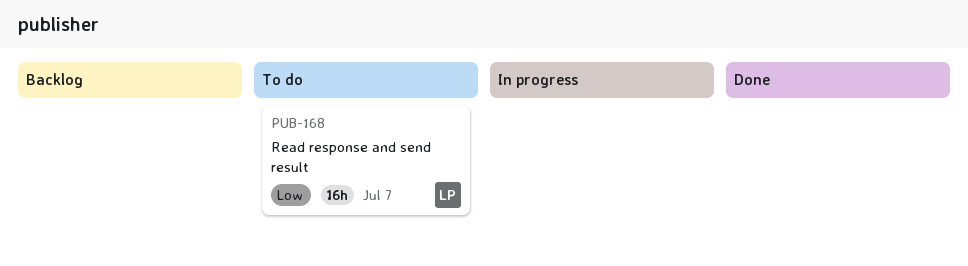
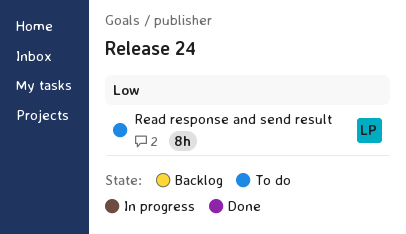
Read response and send result, estimate: 16h -> 8h

